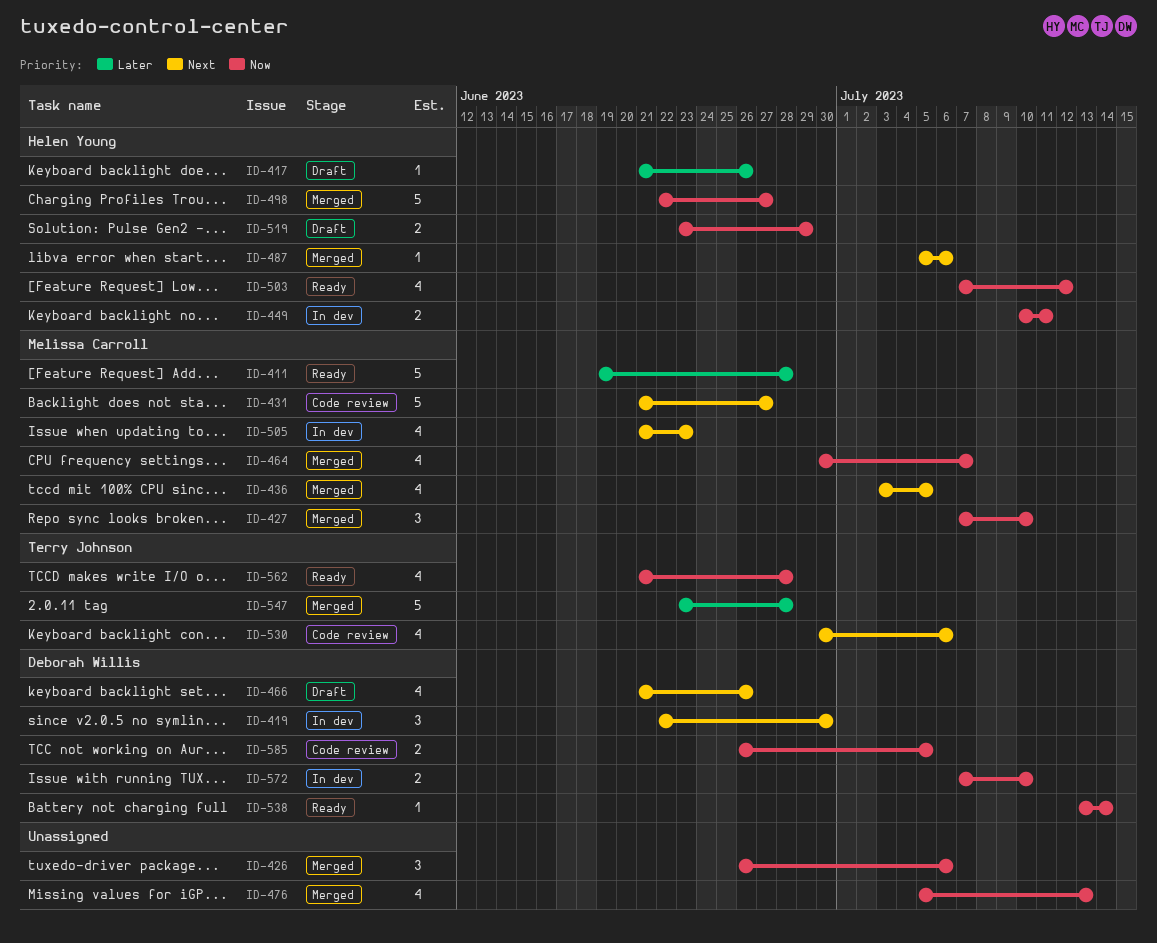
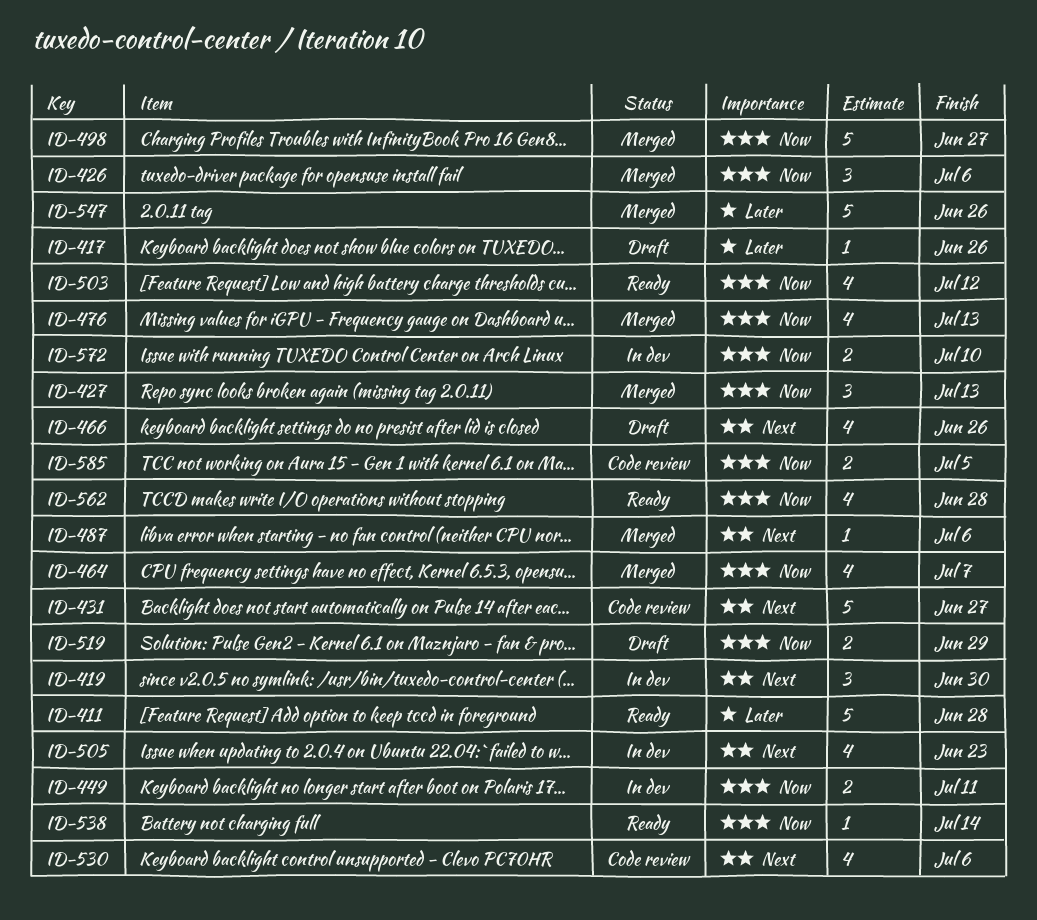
ID-427, due: Jul 10 -> Jul 13
ID-436: present -> none
ID-547, due: Jun 28 -> Jun 26

